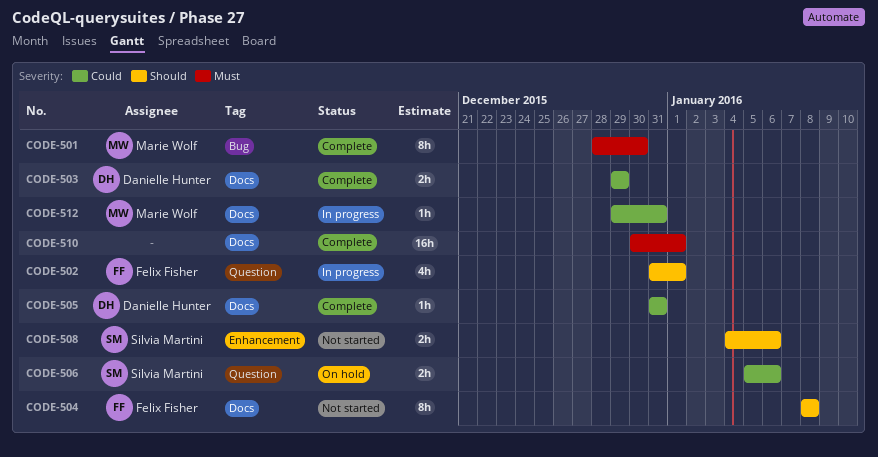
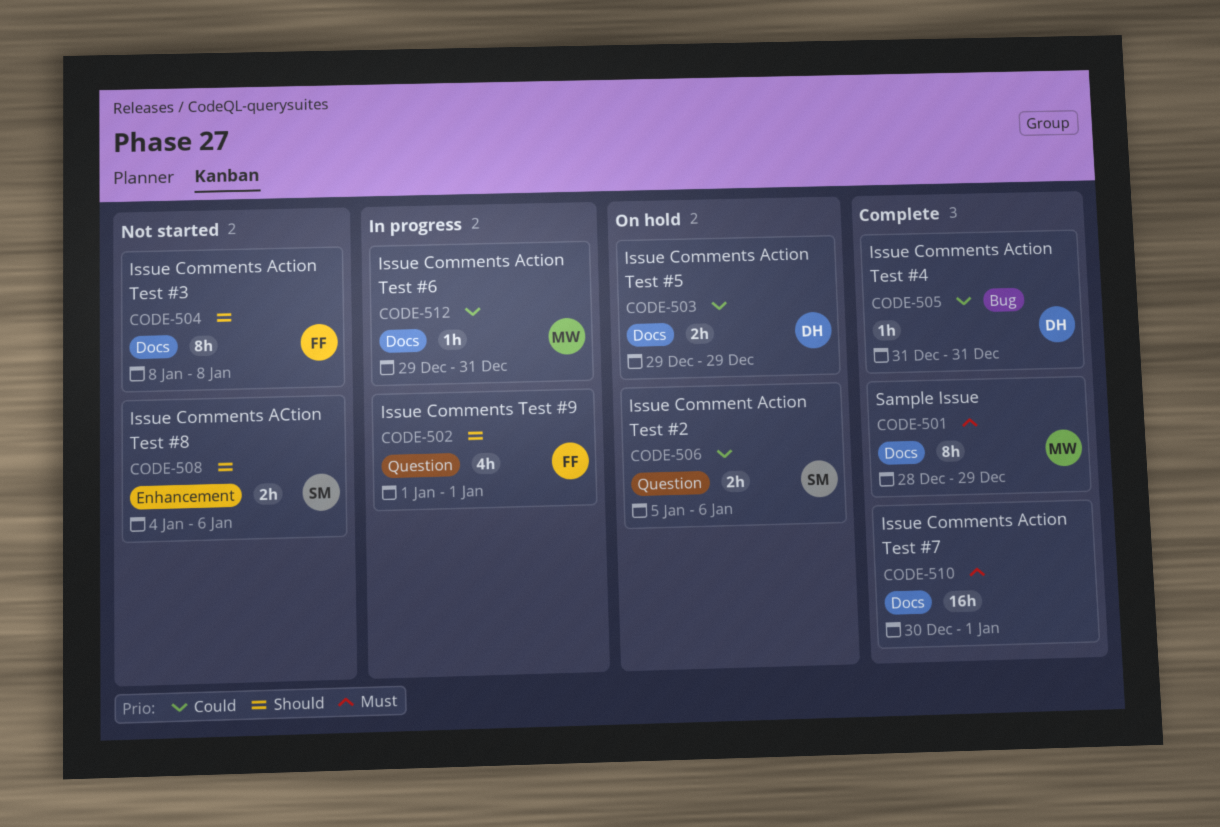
CODE-501, label: Bug -> Docs
CODE-501, due: Dec 30 -> Dec 29
CODE-502, start: Dec 31 -> Jan 1
CODE-503, status: Complete -> On hold
CODE-505, label: Docs -> Bug

